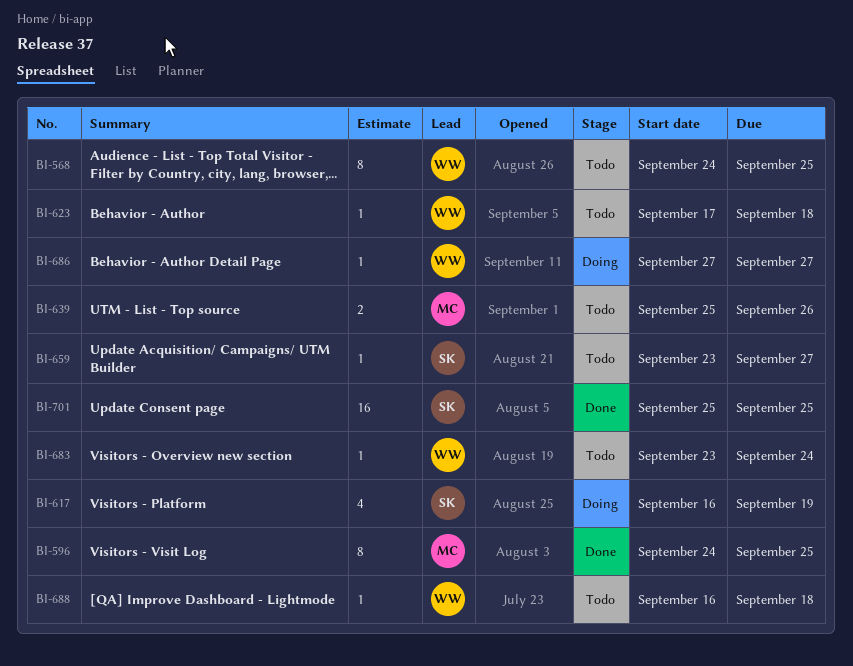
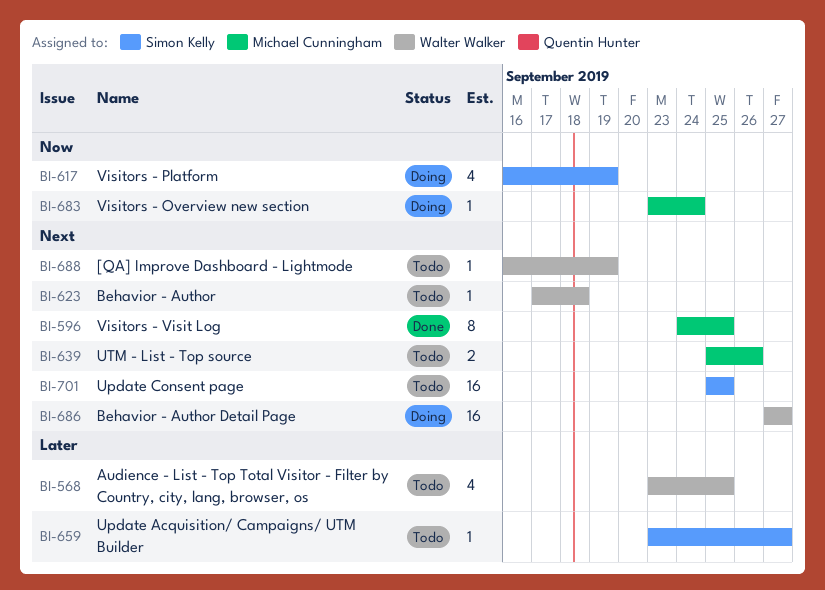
BI-568, estimate: 8 -> 4
BI-568, start: Sep 24 -> Sep 23
BI-683, status: Todo -> Doing
BI-683, owner: Walter Walker -> Michael Cunningham
BI-686, estimate: 1 -> 16
BI-688, due: Sep 18 -> Sep 19
BI-701, status: Done -> Todo

